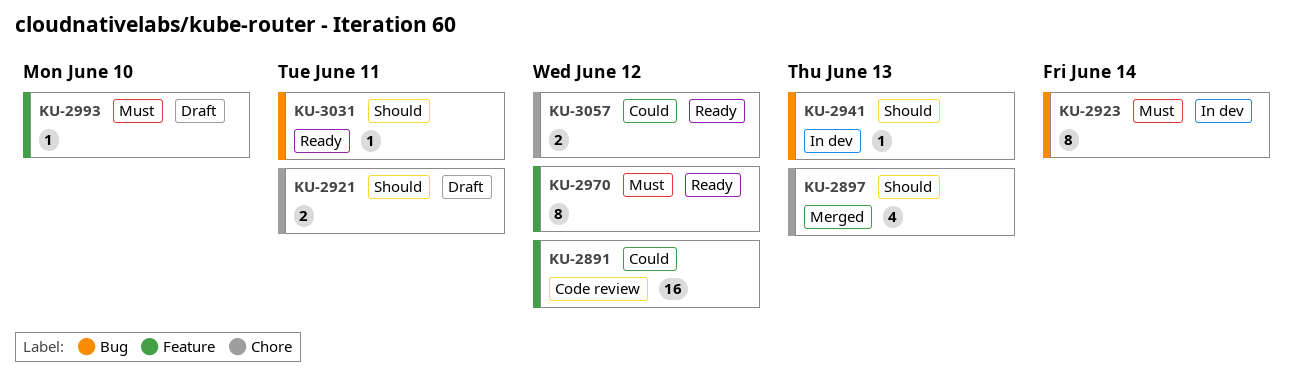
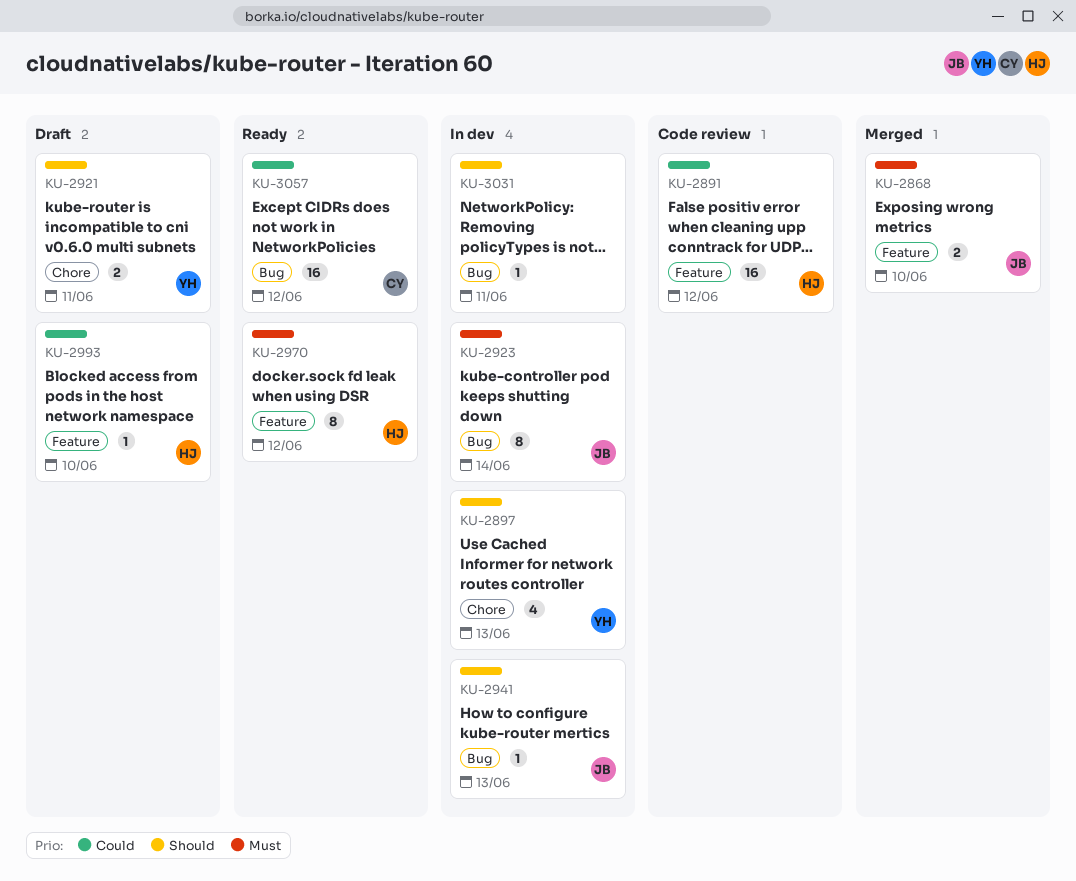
KU-2868: none -> present
KU-2897, status: Merged -> In dev
KU-2993, priority: Must -> Could
KU-3031, status: Ready -> In dev
KU-3057, label: Chore -> Bug
KU-3057, estimate: 2 -> 16

